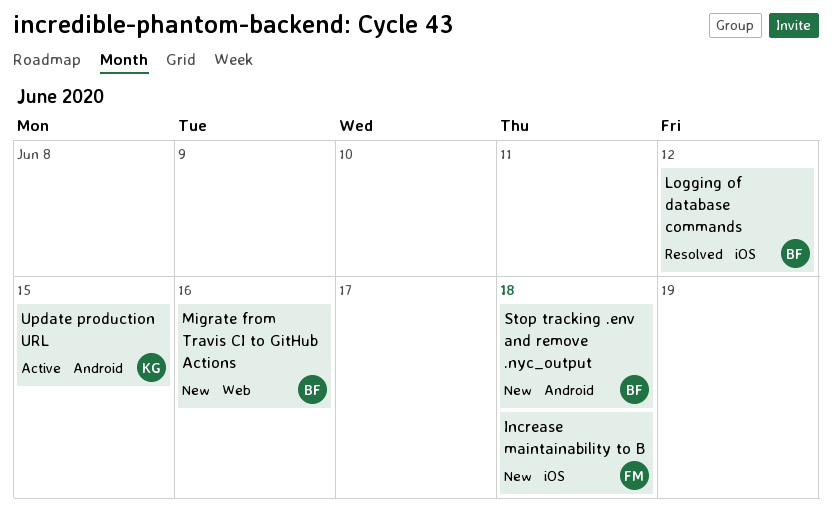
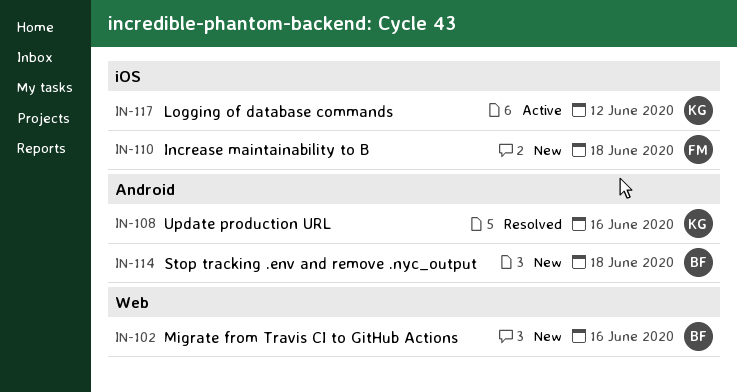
Logging of database commands, status: Resolved -> Active
Logging of database commands, owner: BF -> KG
Update production URL, status: Active -> Resolved
Update production URL, due: Jun 15 -> Jun 16

